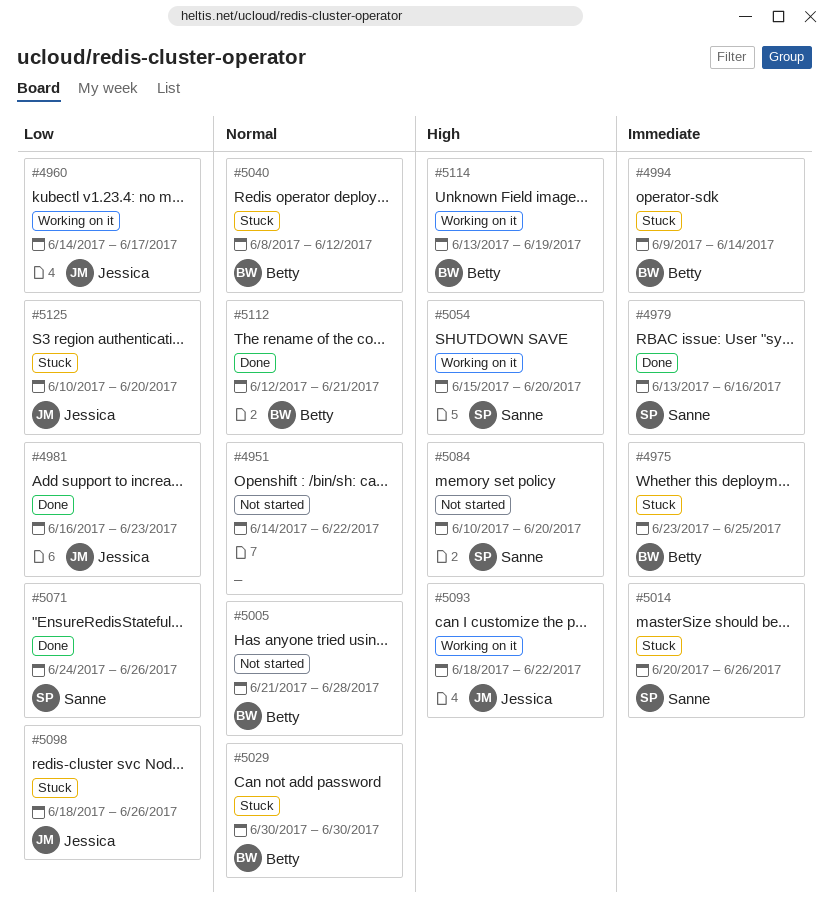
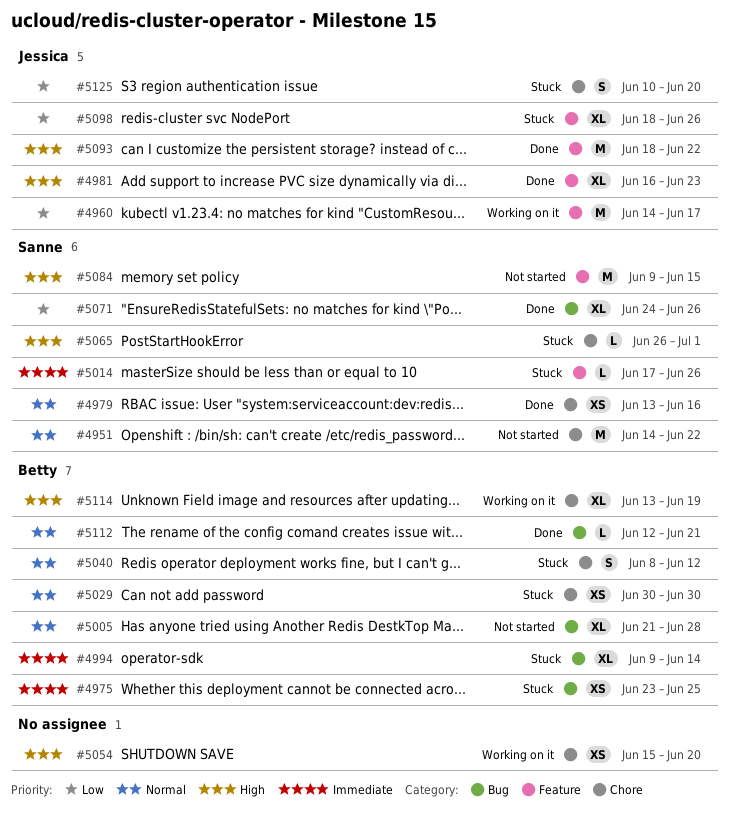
#4951, owner: none -> Sanne
#4979, priority: Immediate -> Normal
#4981, priority: Low -> High
#5014, start: Jun 20 -> Jun 17
#5054, owner: Sanne -> none
#5065: none -> present
#5084, start: Jun 10 -> Jun 9
#5084, due: Jun 20 -> Jun 15
#5093, status: Working on it -> Done

